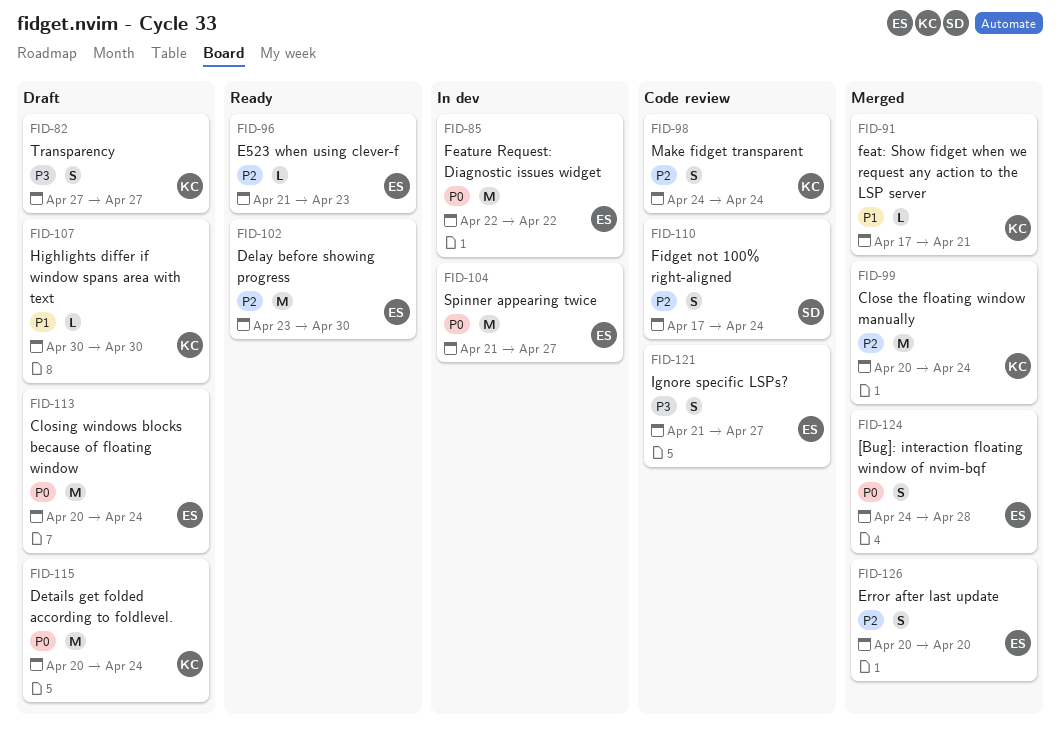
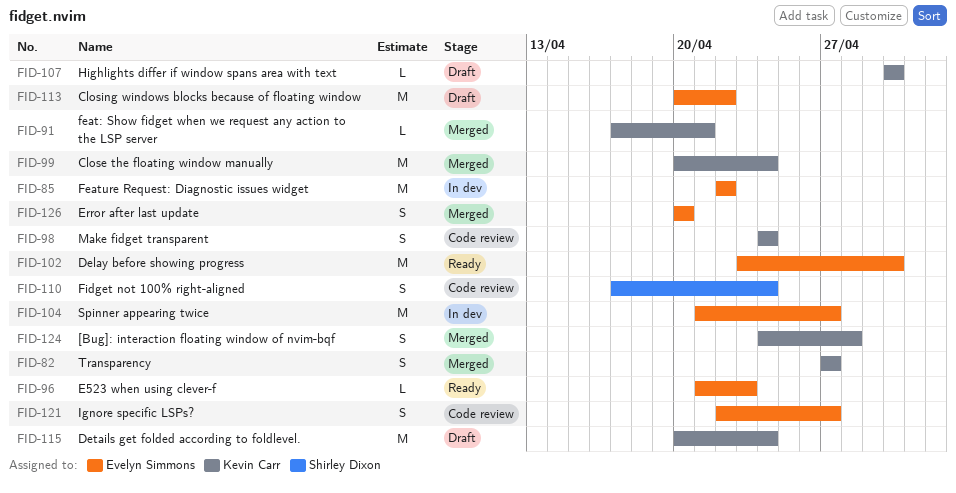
FID-82, status: Draft -> Merged
FID-113, due: Apr 24 -> Apr 22
FID-121, start: Apr 21 -> Apr 22
FID-124, owner: Evelyn Simmons -> Kevin Carr

